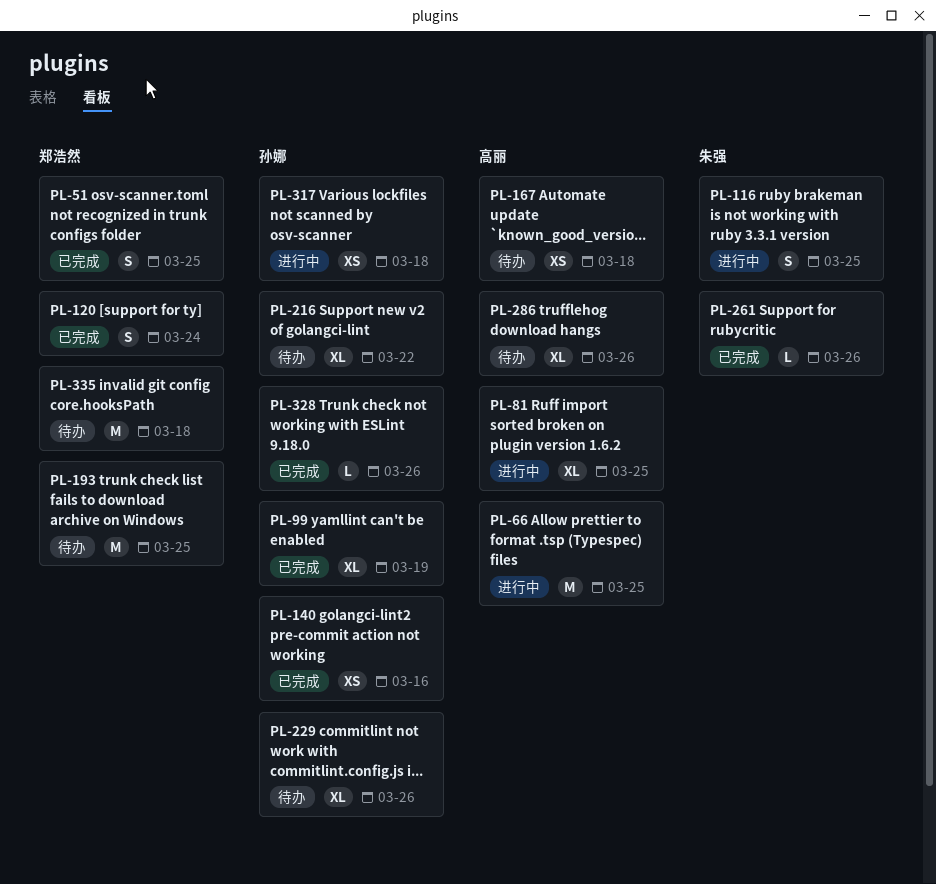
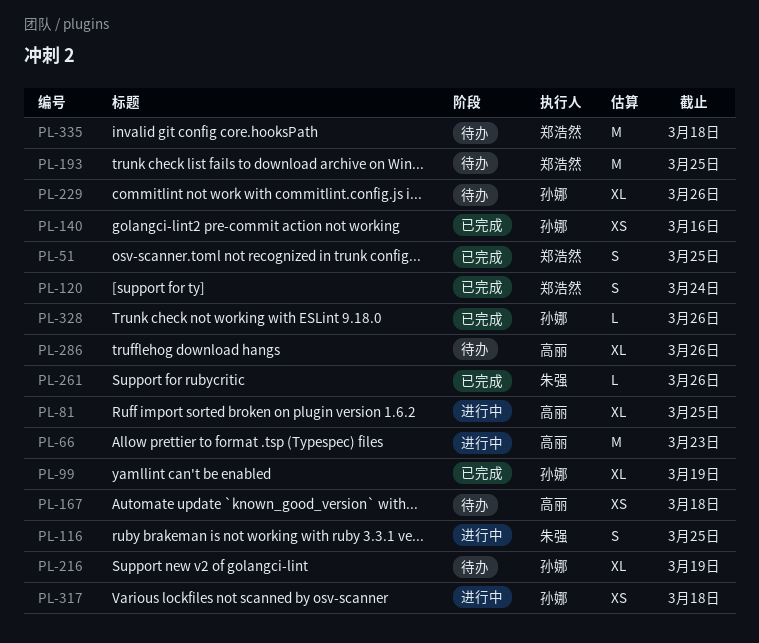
PL-66, due: Mar 25 -> Mar 23
PL-216, due: Mar 22 -> Mar 19

